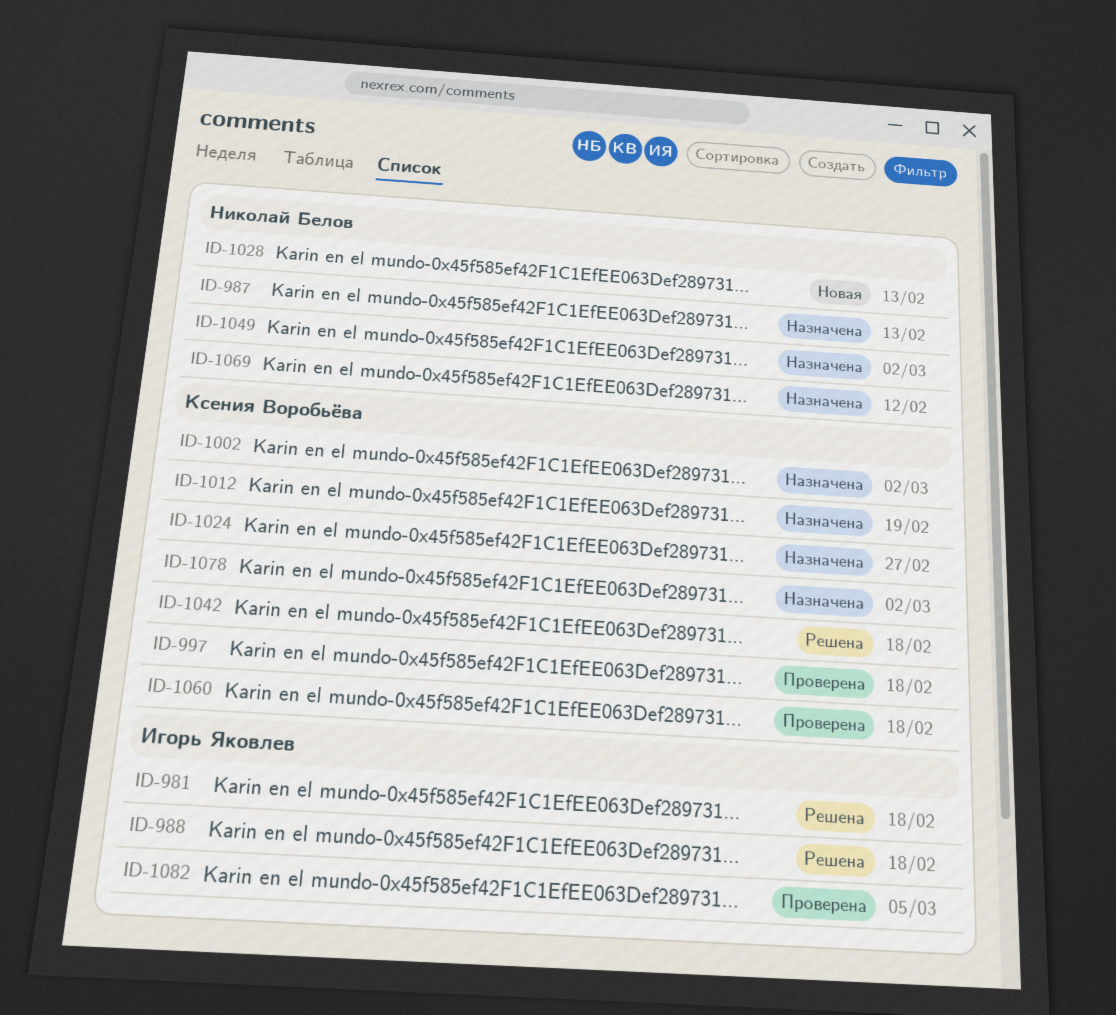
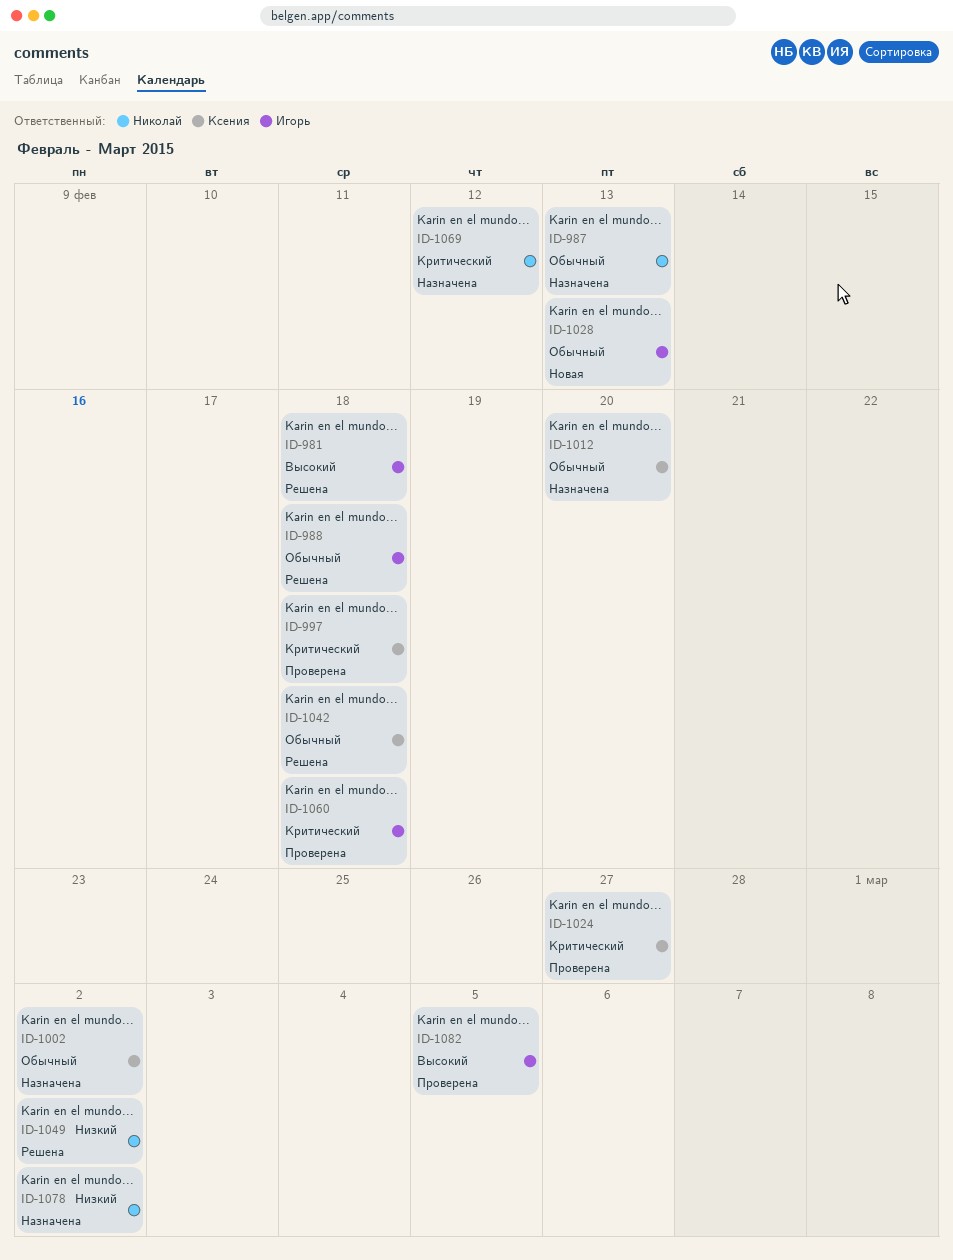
ID-1012, due: Feb 19 -> Feb 20
ID-1024, status: Назначена -> Проверена
ID-1028, owner: Николай Белов -> Игорь Яковлев
ID-1049, status: Назначена -> Решена
ID-1060, owner: Ксения Воробьёва -> Игорь Яковлев
ID-1078, owner: Ксения Воробьёва -> Николай Белов

